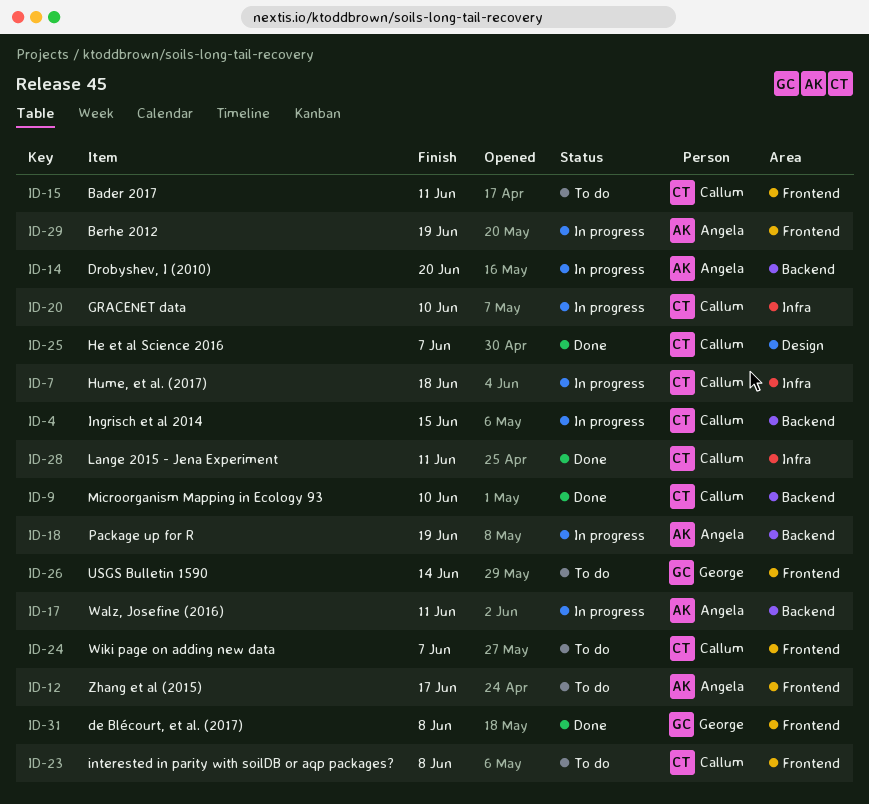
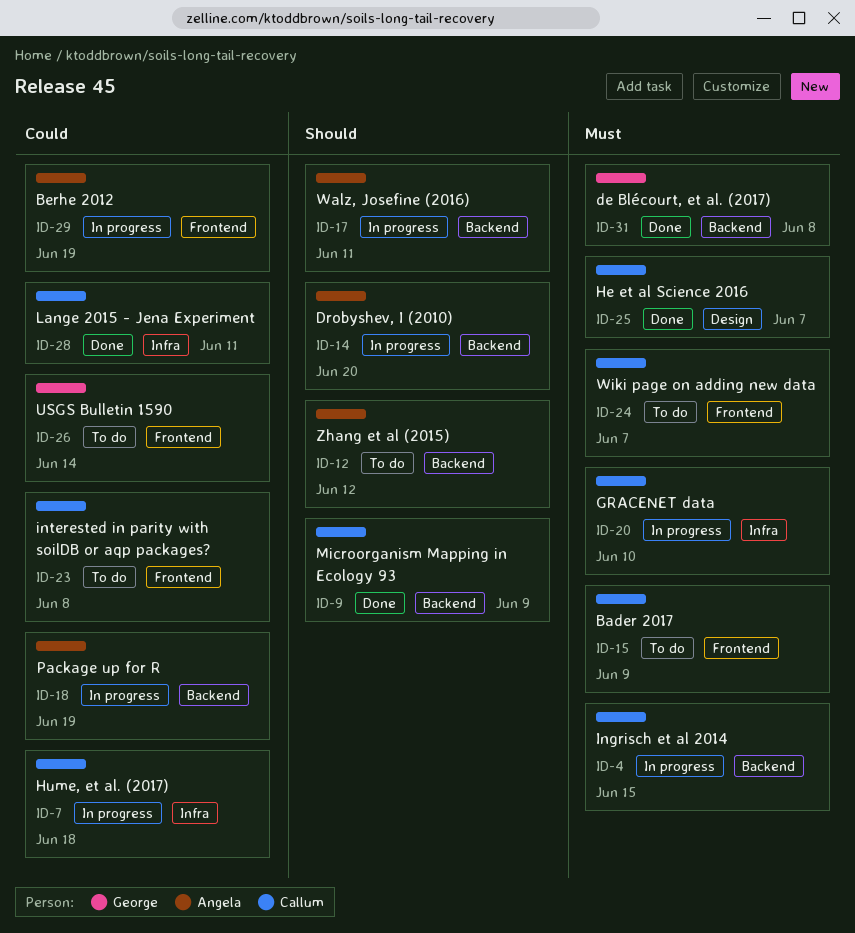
ID-9, due: Jun 10 -> Jun 9
ID-12, label: Frontend -> Backend
ID-12, due: Jun 17 -> Jun 12
ID-15, due: Jun 11 -> Jun 9
ID-31, label: Frontend -> Backend

